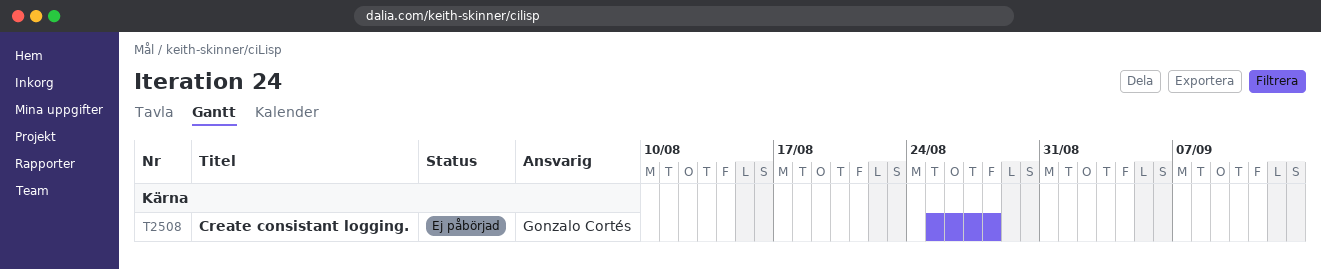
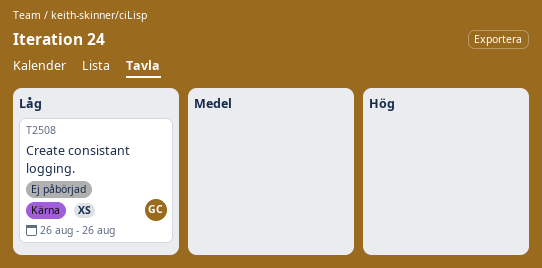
T2508, start: Aug 25 -> Aug 26
T2508, due: Aug 28 -> Aug 26

